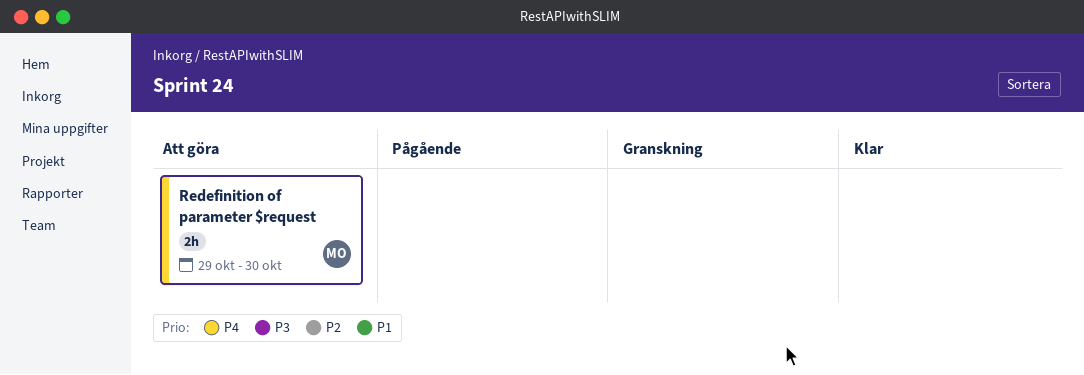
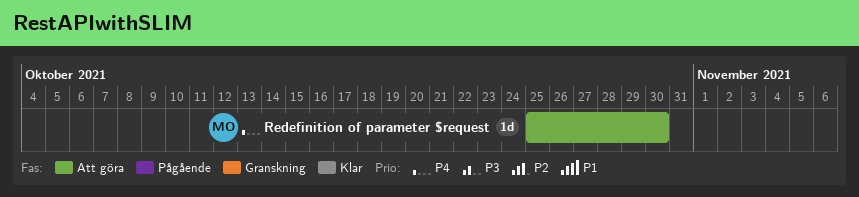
Redefinition of parameter $request, estimate: 2h -> 1d
Redefinition of parameter $request, start: Oct 29 -> Oct 25

